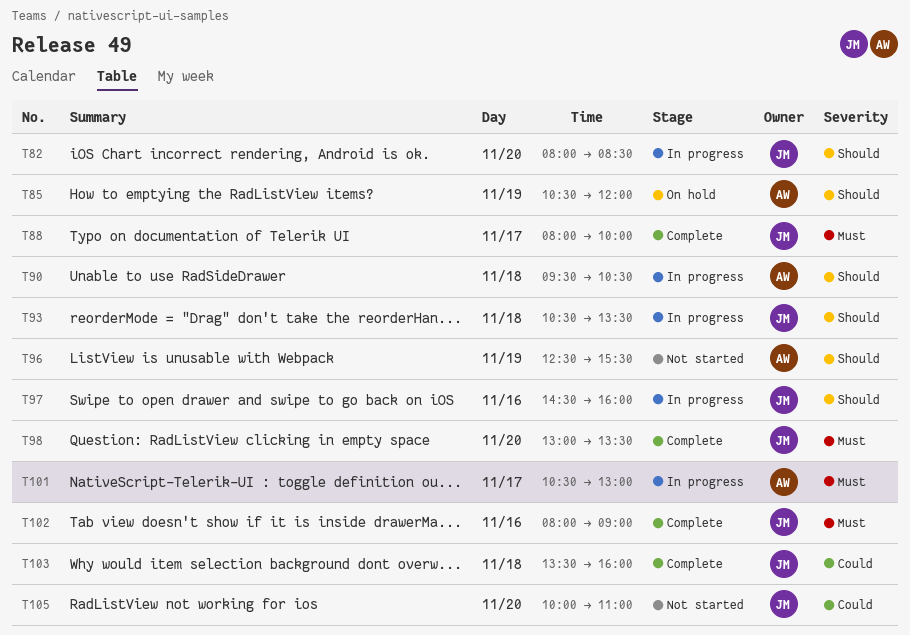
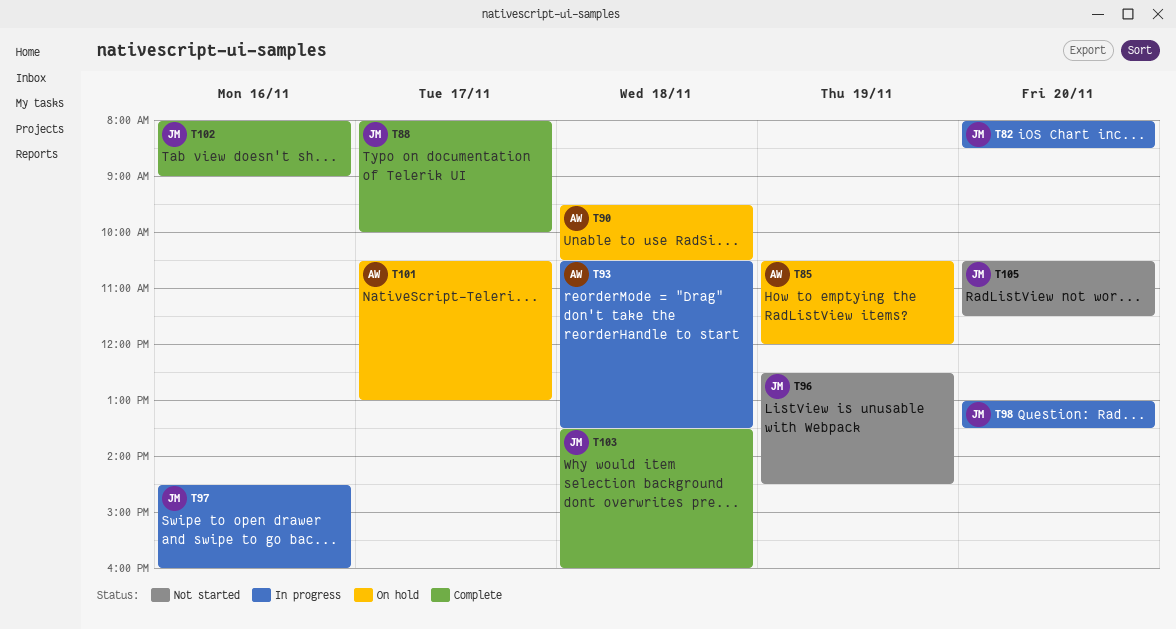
T90, status: In progress -> On hold
T93, owner: JM -> AW
T96, owner: AW -> JM
T96, ends: 15:30 -> 14:30
T98, status: Complete -> In progress
T101, status: In progress -> On hold
T105, begins: 10:00 -> 10:30
T105, ends: 11:00 -> 11:30

